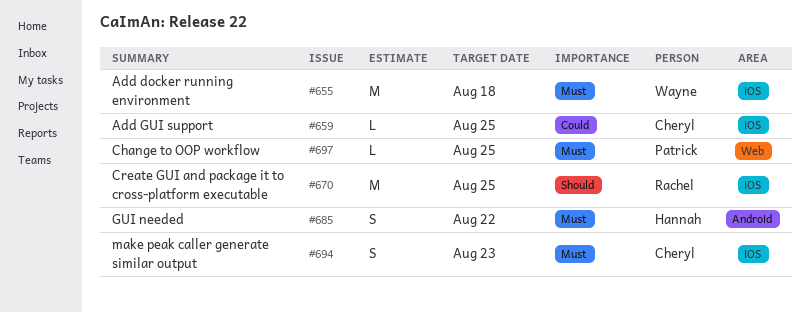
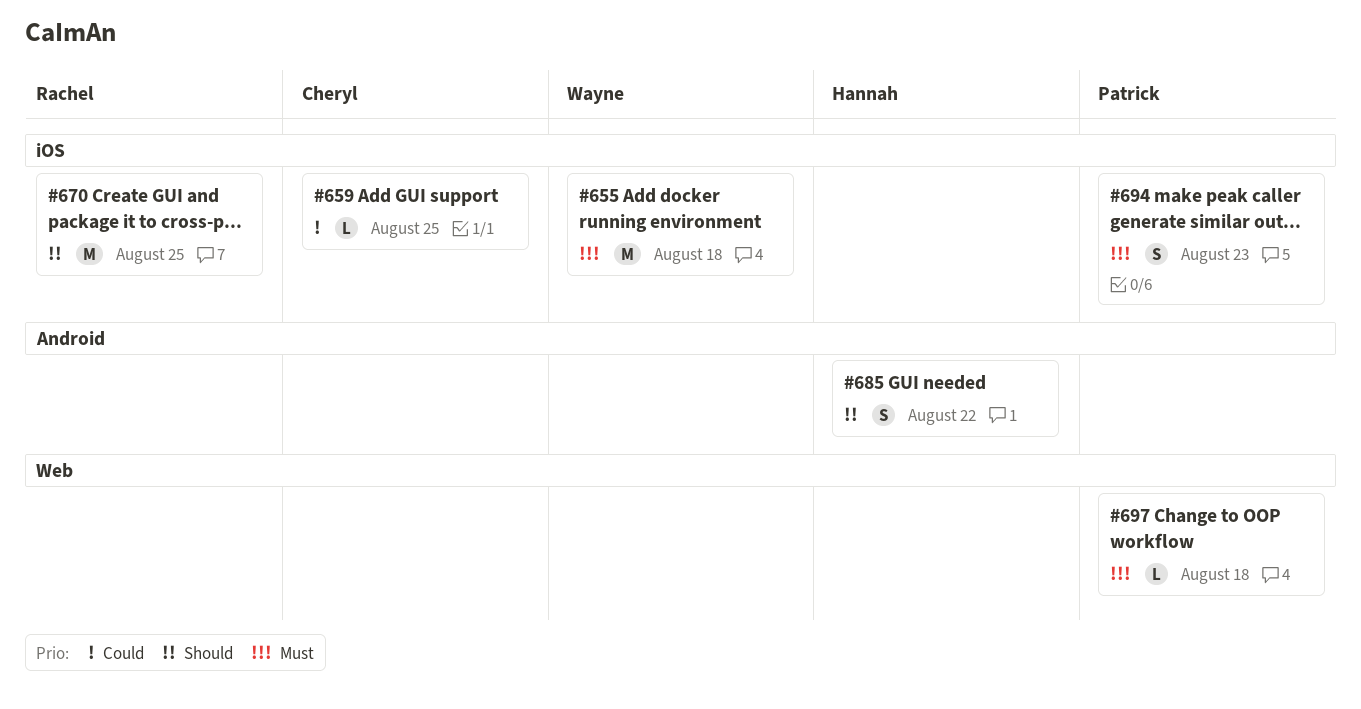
#685, priority: Must -> Should
#694, owner: Cheryl -> Patrick
#697, due: Aug 25 -> Aug 18

